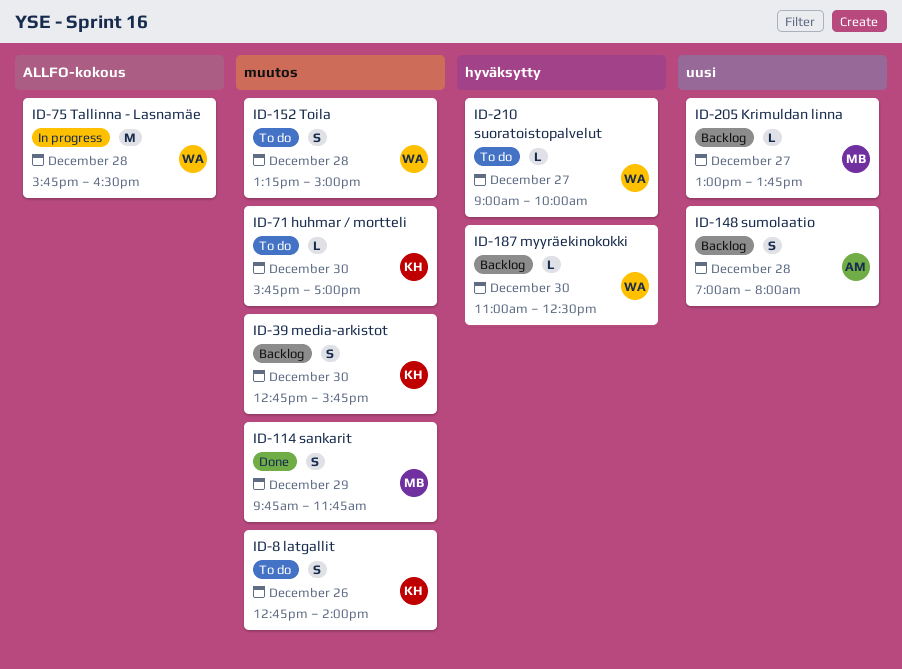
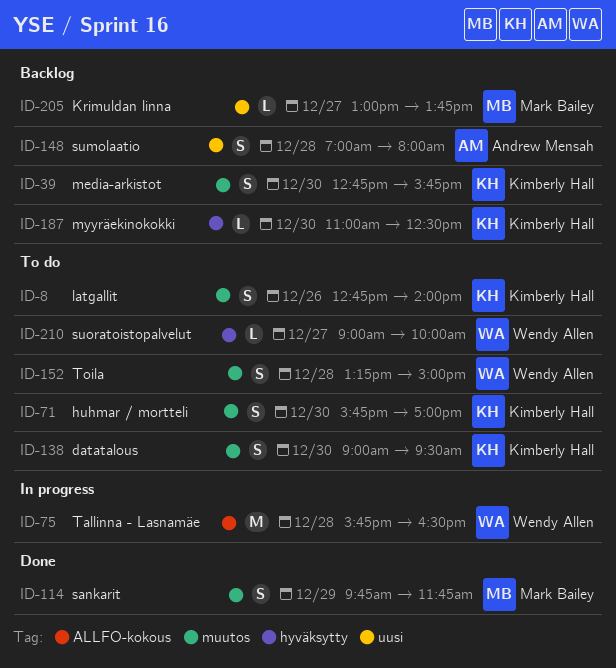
ID-71, estimate: L -> S
ID-138: none -> present
ID-187, owner: Wendy Allen -> Kimberly Hall

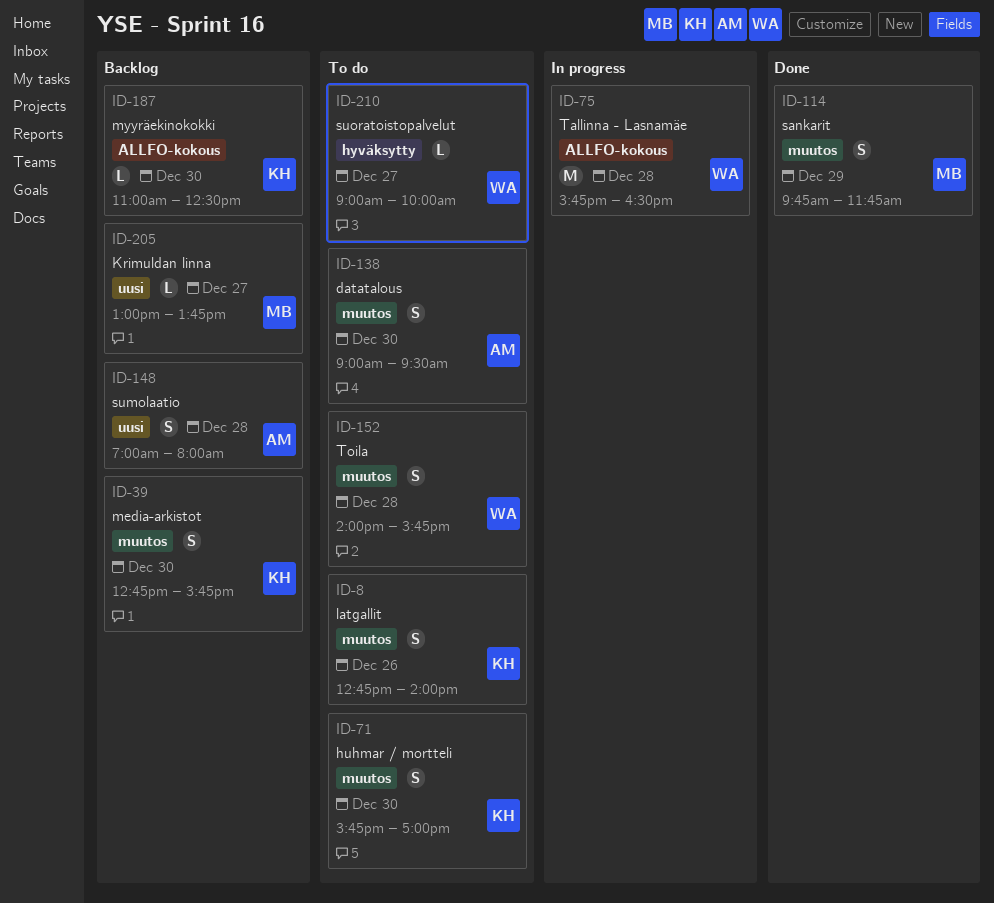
ID-138, owner: Kimberly Hall -> Andrew Mensah
ID-152, begins: 13:15 -> 14:00
ID-152, ends: 15:00 -> 15:45
ID-187, label: hyväksytty -> ALLFO-kokous

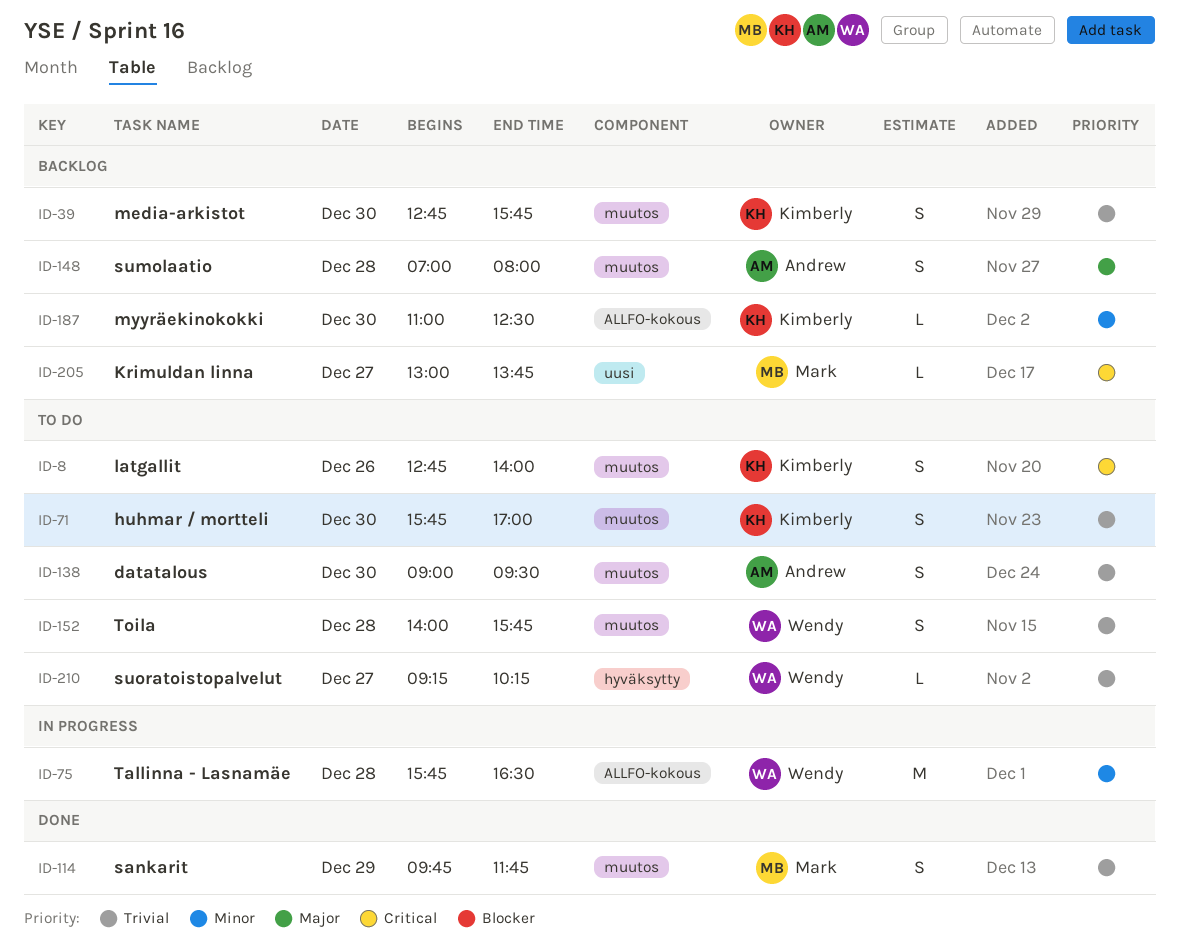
ID-148, label: uusi -> muutos
ID-210, begins: 09:00 -> 09:15
ID-210, ends: 10:00 -> 10:15

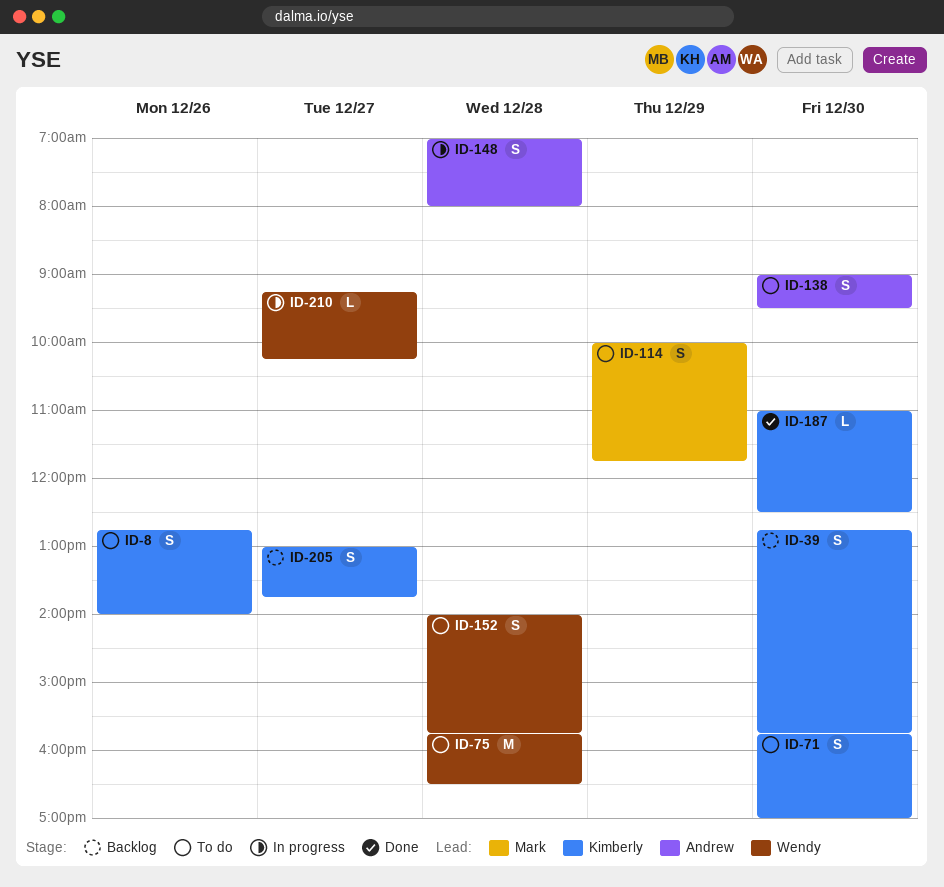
ID-75, status: In progress -> To do
ID-114, status: Done -> To do
ID-114, begins: 09:45 -> 10:00
ID-148, status: Backlog -> In progress
ID-187, status: Backlog -> Done
ID-205, owner: Mark -> Kimberly
ID-205, estimate: L -> S
ID-210, status: To do -> In progress

